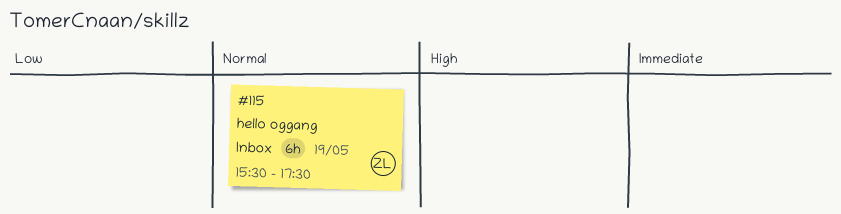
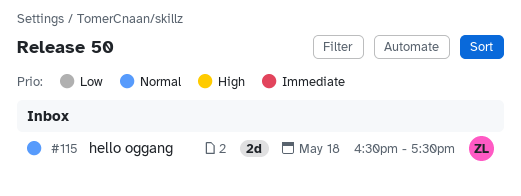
#115, estimate: 6h -> 2d
#115, day: May 19 -> May 18
#115, begins: 15:30 -> 16:30

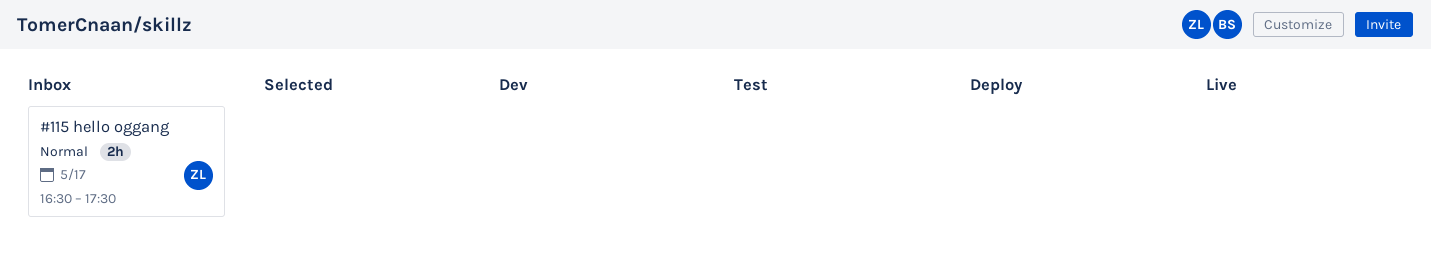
#115, estimate: 2d -> 2h
#115, day: May 18 -> May 17

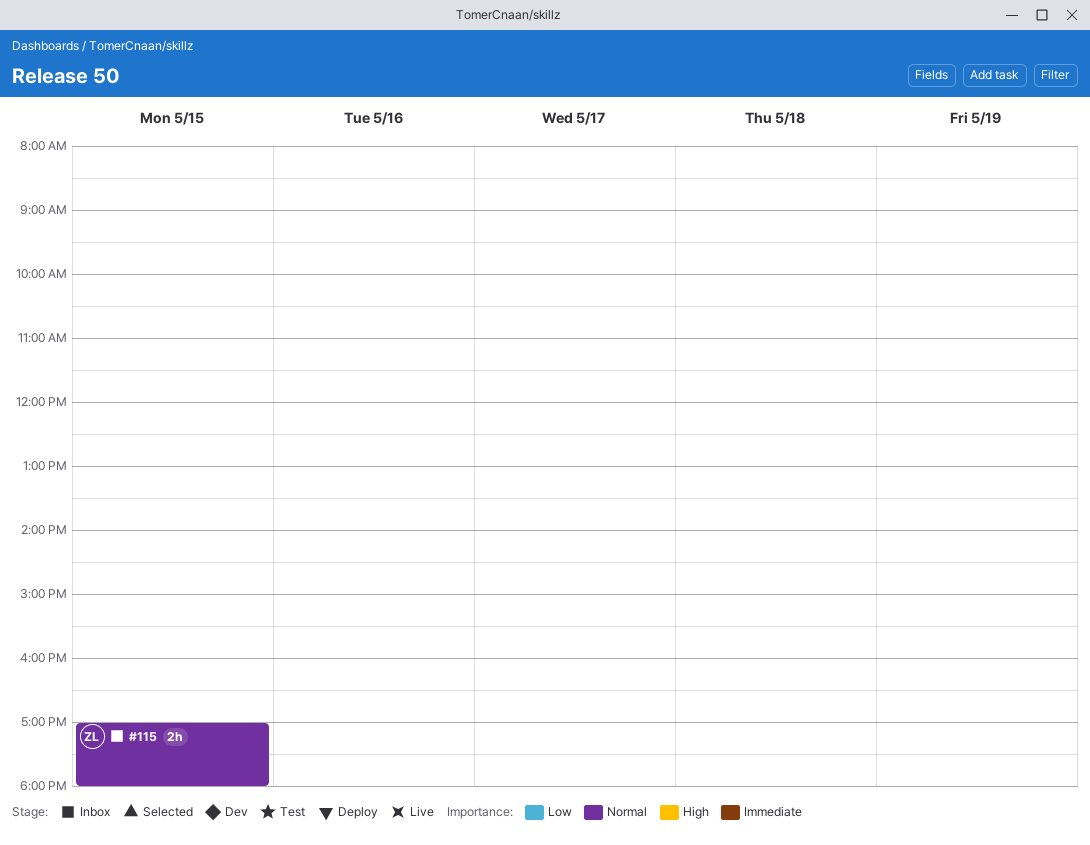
#115, day: May 17 -> May 15
#115, begins: 16:30 -> 17:00
#115, ends: 17:30 -> 18:00

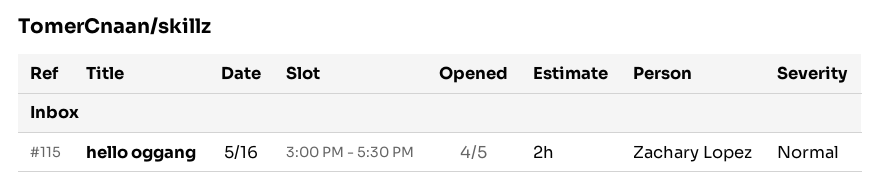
#115, day: May 15 -> May 16
#115, begins: 17:00 -> 15:00
#115, ends: 18:00 -> 17:30

